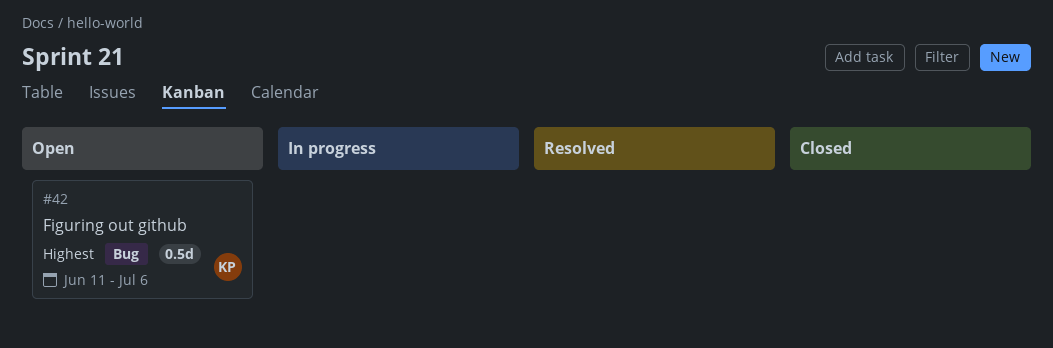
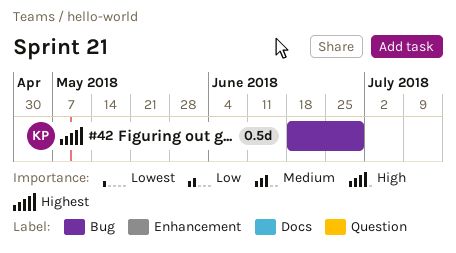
#42, start: Jun 11 -> Jun 18
#42, due: Jul 6 -> Jun 29

